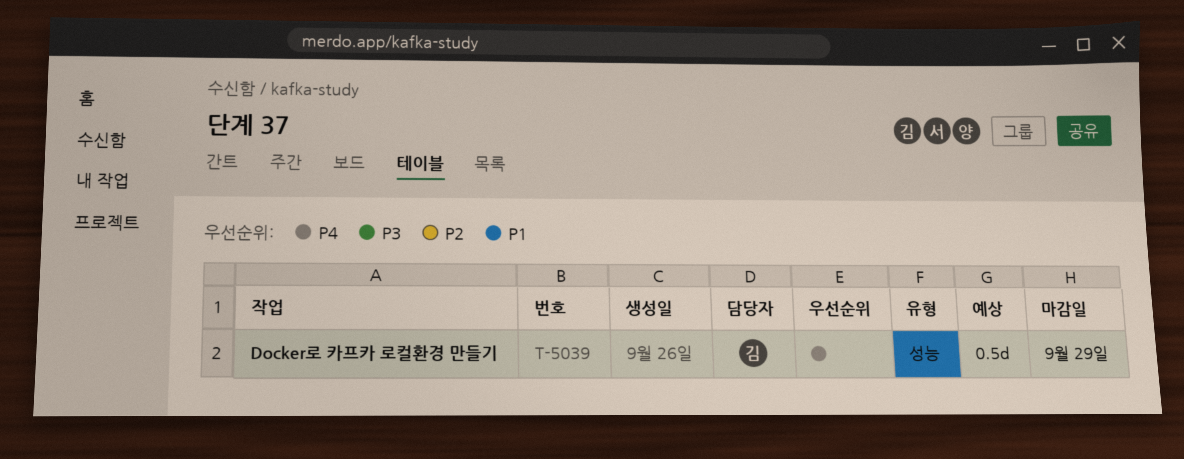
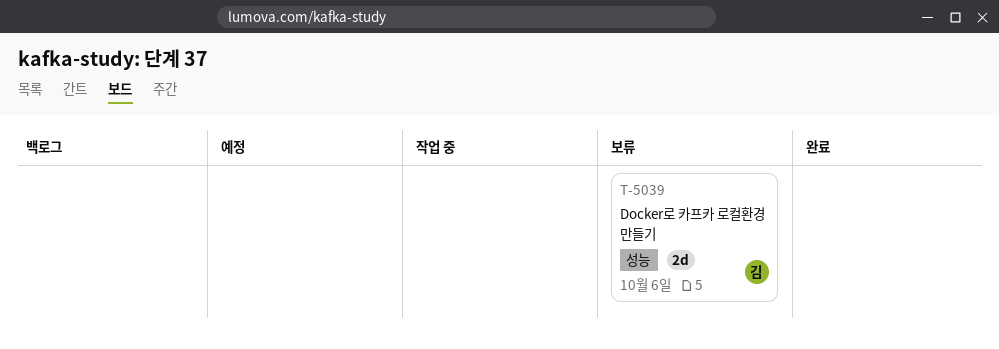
T-5039, estimate: 0.5d -> 2d
T-5039, due: Sep 29 -> Oct 6

